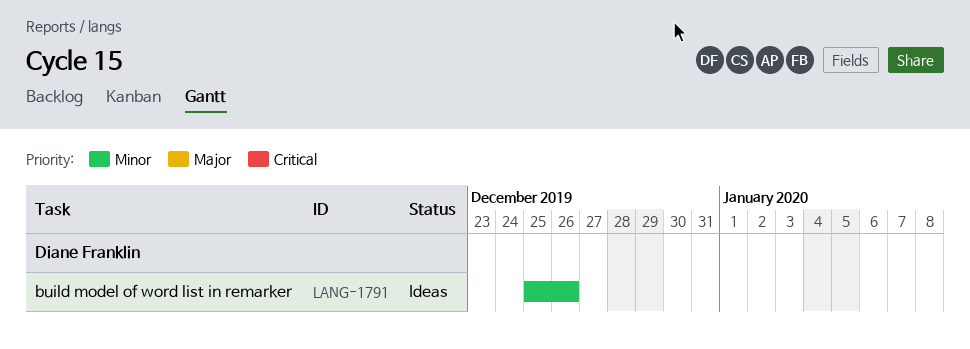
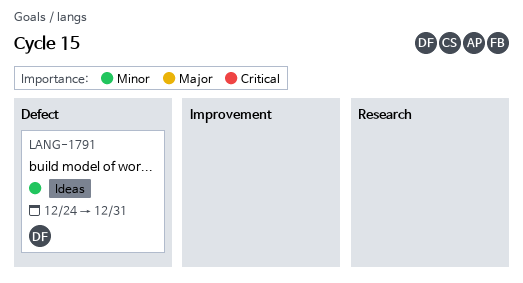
LANG-1791, start: Dec 25 -> Dec 24
LANG-1791, due: Dec 26 -> Dec 31

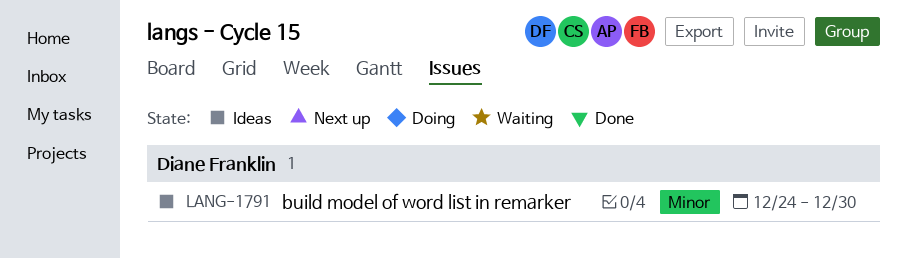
LANG-1791, due: Dec 31 -> Dec 30

